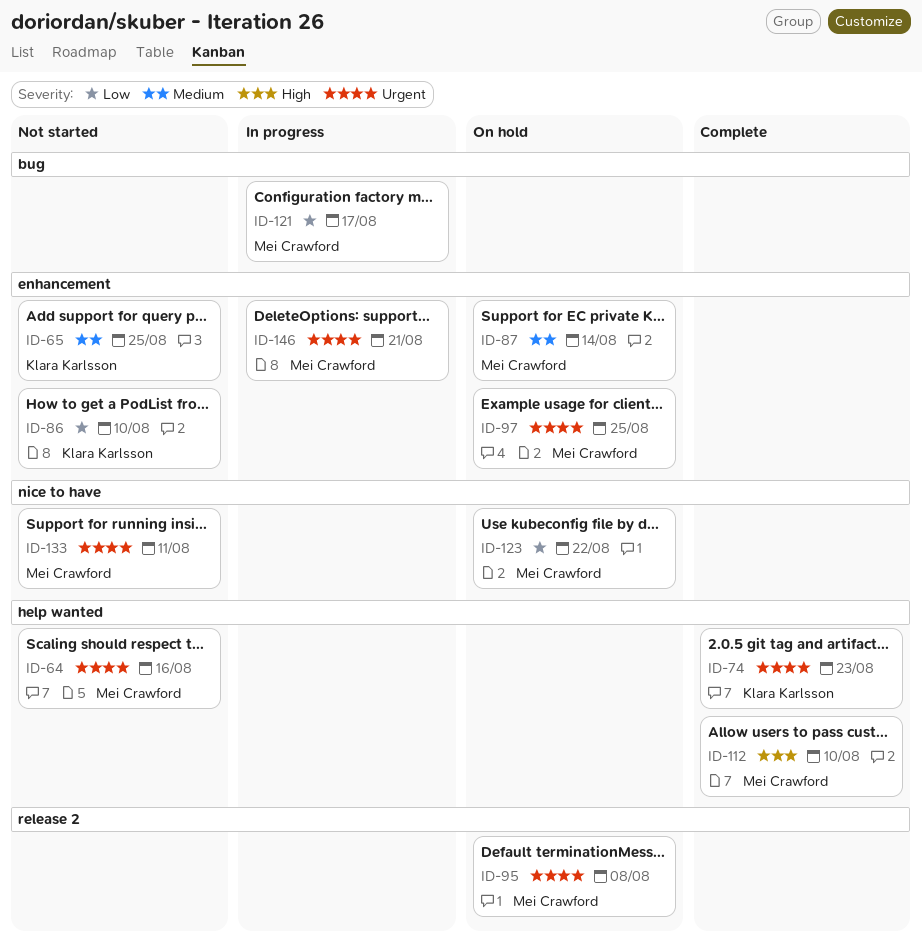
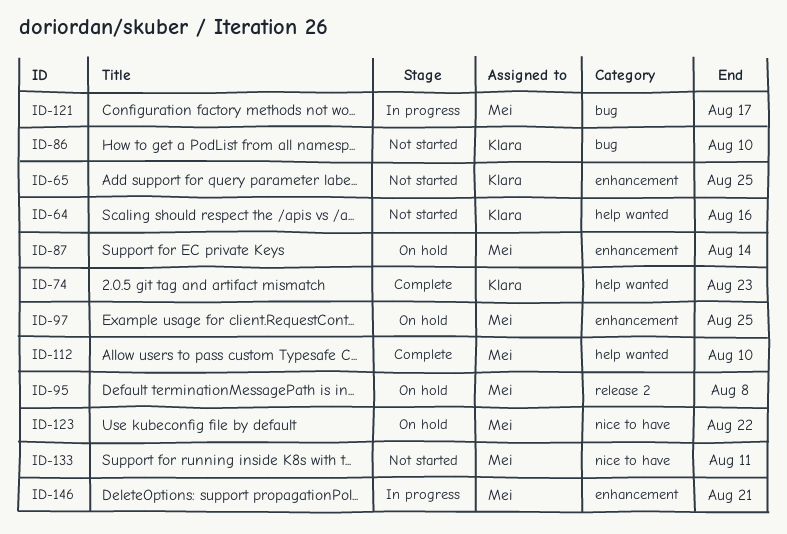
ID-64, owner: Mei Crawford -> Klara Karlsson
ID-86, label: enhancement -> bug

